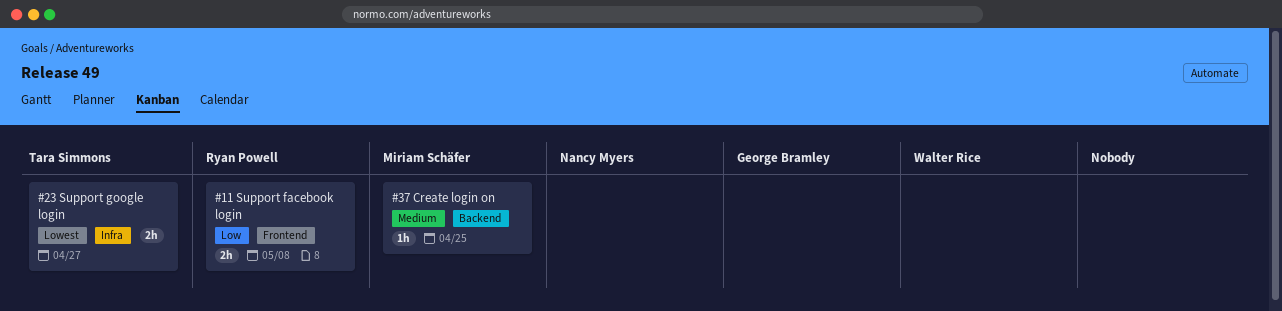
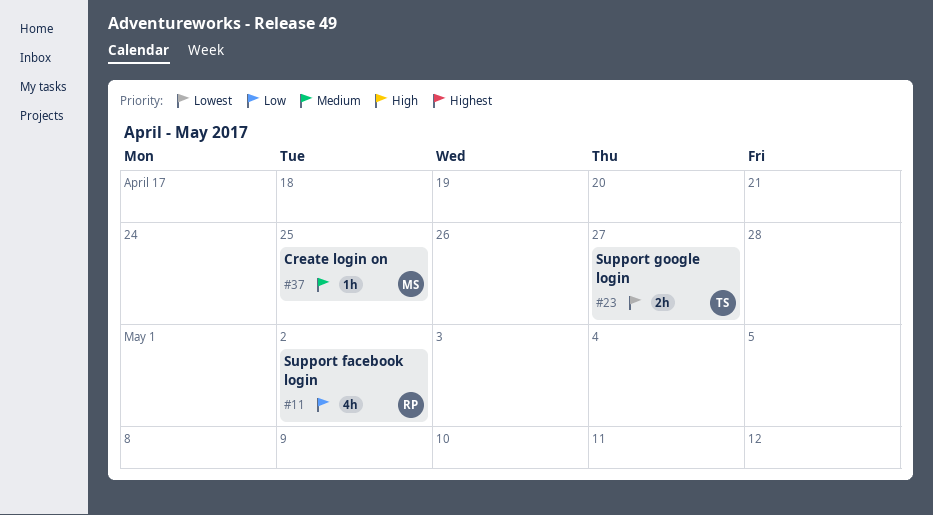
#11, estimate: 2h -> 4h
#11, due: May 8 -> May 2

